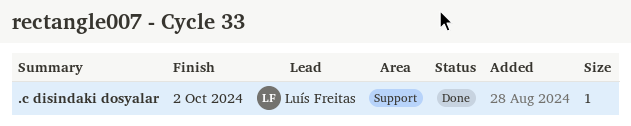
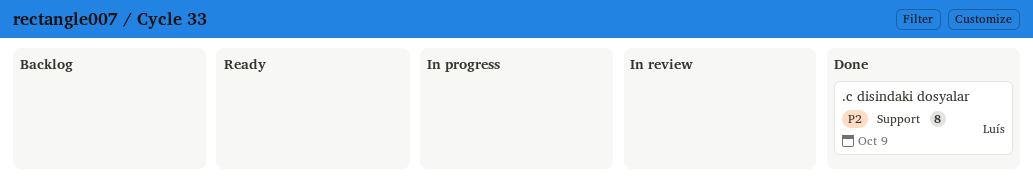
.c disindaki dosyalar, estimate: 1 -> 8
.c disindaki dosyalar, due: Oct 2 -> Oct 9

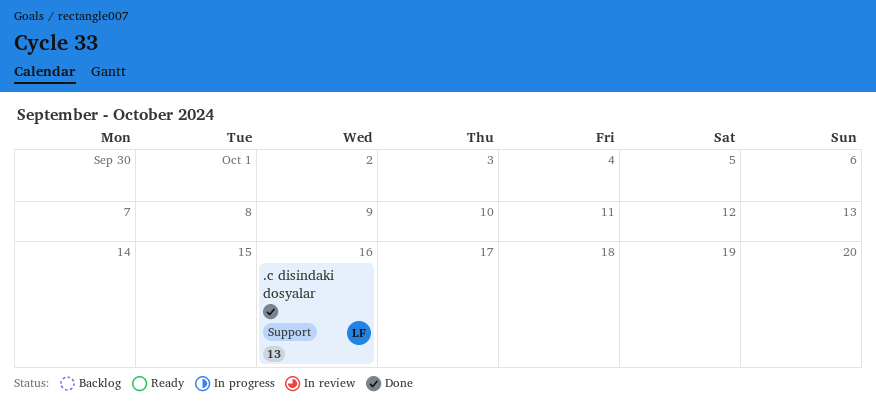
.c disindaki dosyalar, estimate: 8 -> 13
.c disindaki dosyalar, due: Oct 9 -> Oct 16

